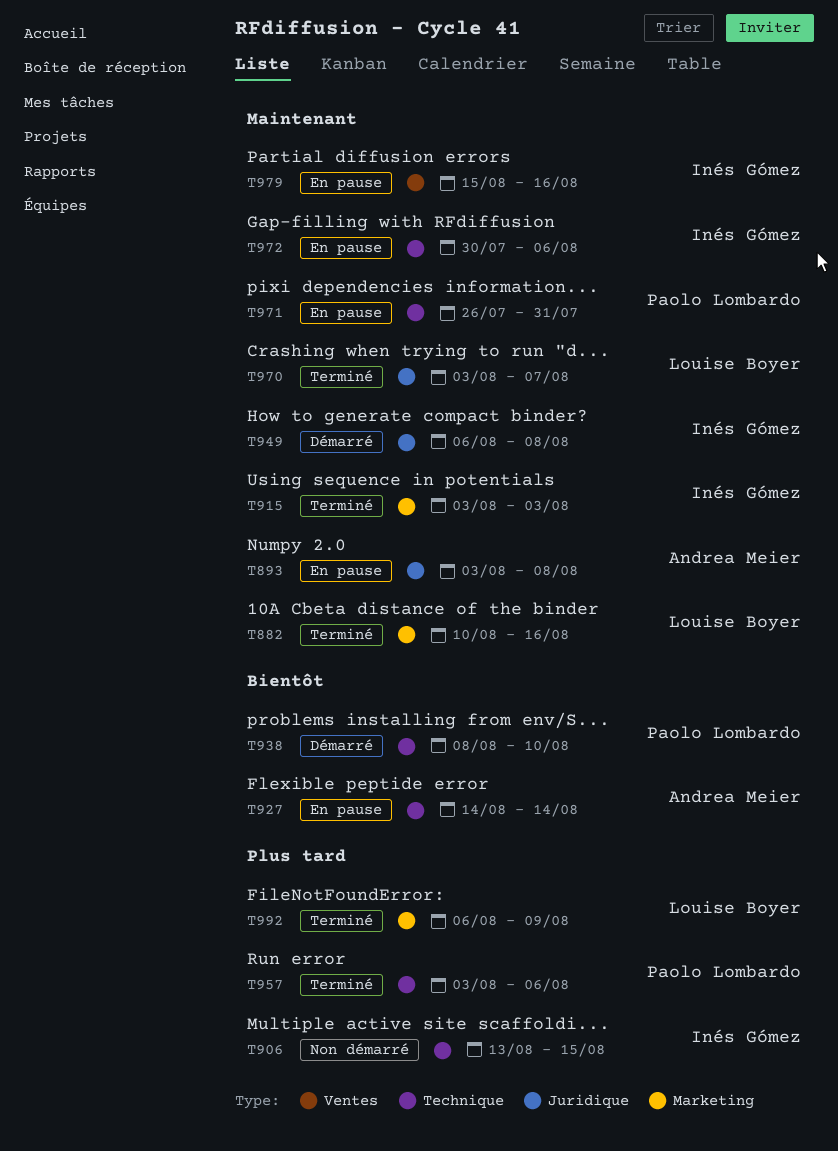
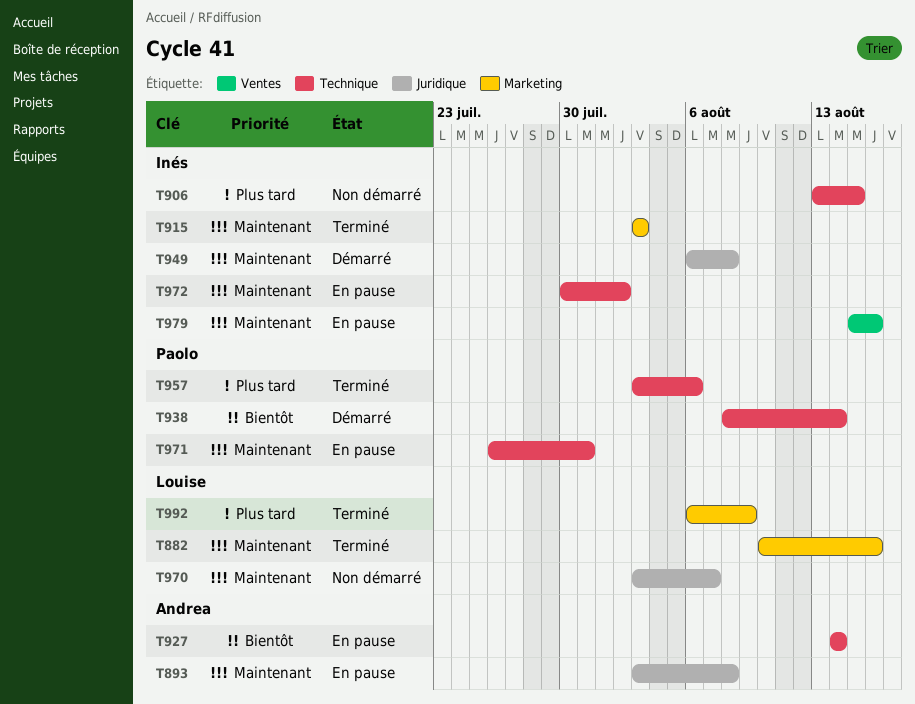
T938, due: Aug 10 -> Aug 14
T970, status: Terminé -> Non démarré
T972, due: Aug 6 -> Aug 2

